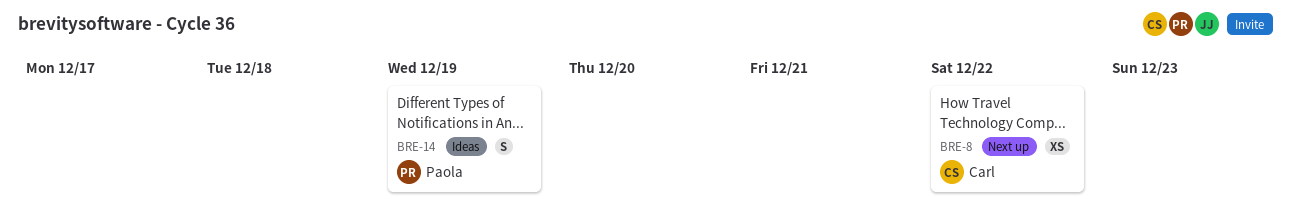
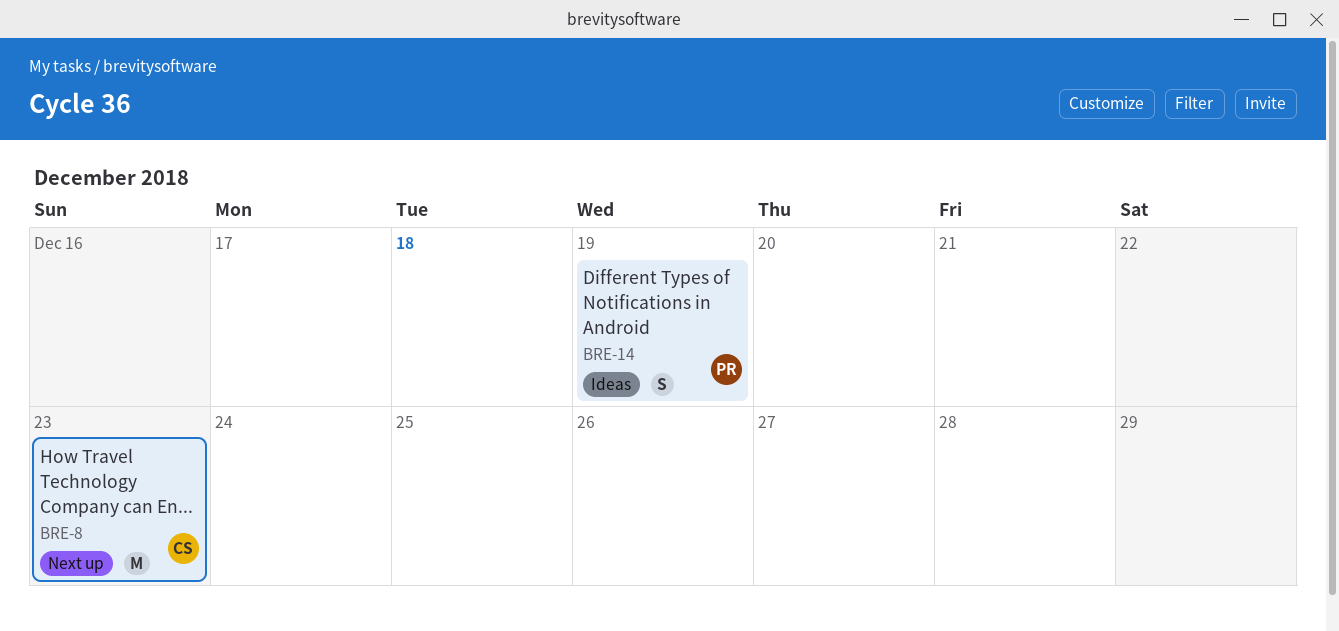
BRE-8, estimate: XS -> M
BRE-8, due: Dec 22 -> Dec 23

